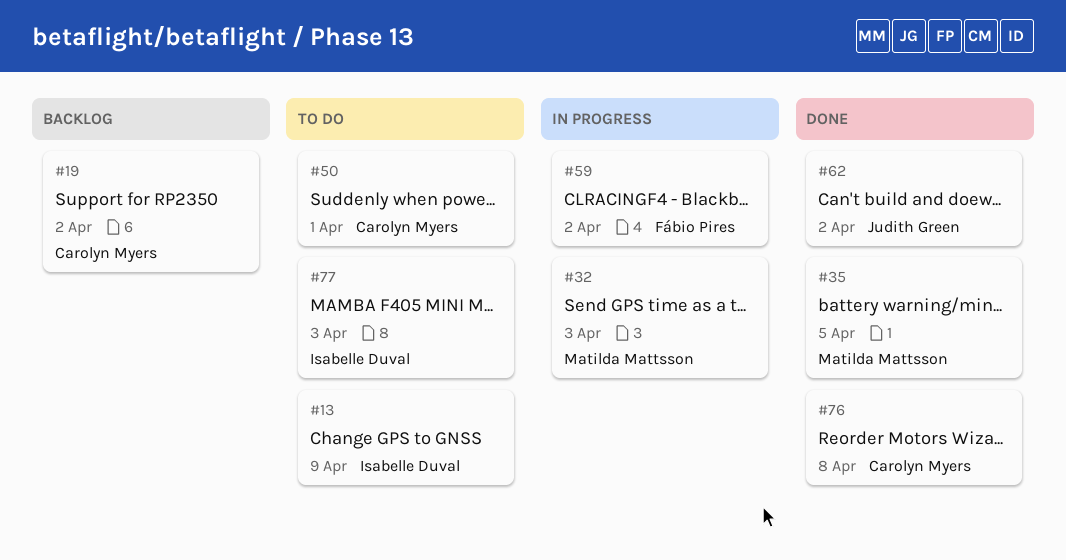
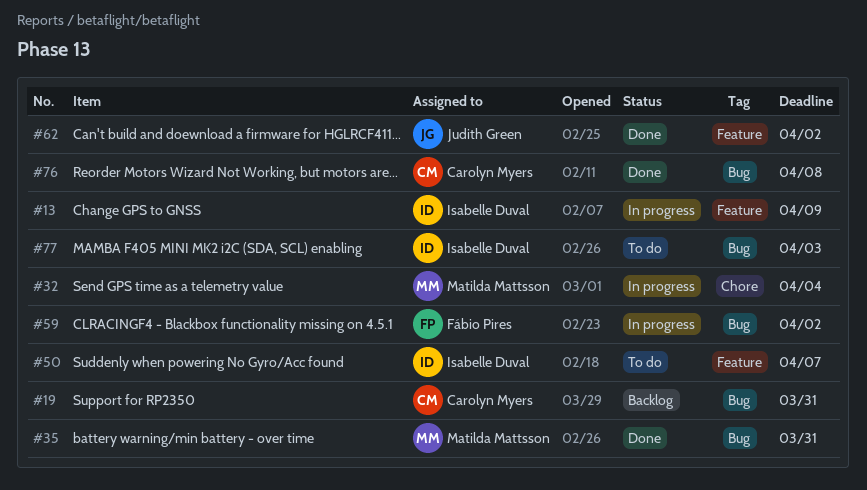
#13, status: To do -> In progress
#19, due: Apr 2 -> Mar 31
#32, due: Apr 3 -> Apr 4
#35, due: Apr 5 -> Mar 31
#50, owner: Carolyn Myers -> Isabelle Duval
#50, due: Apr 1 -> Apr 7

